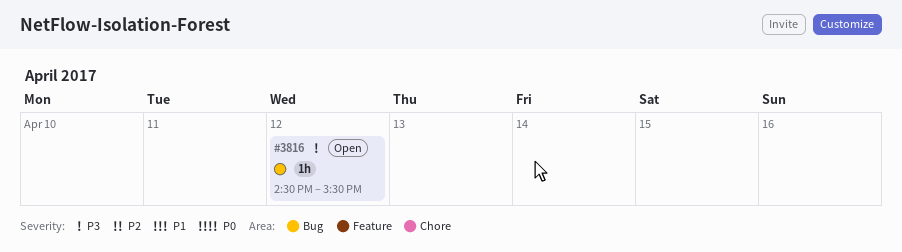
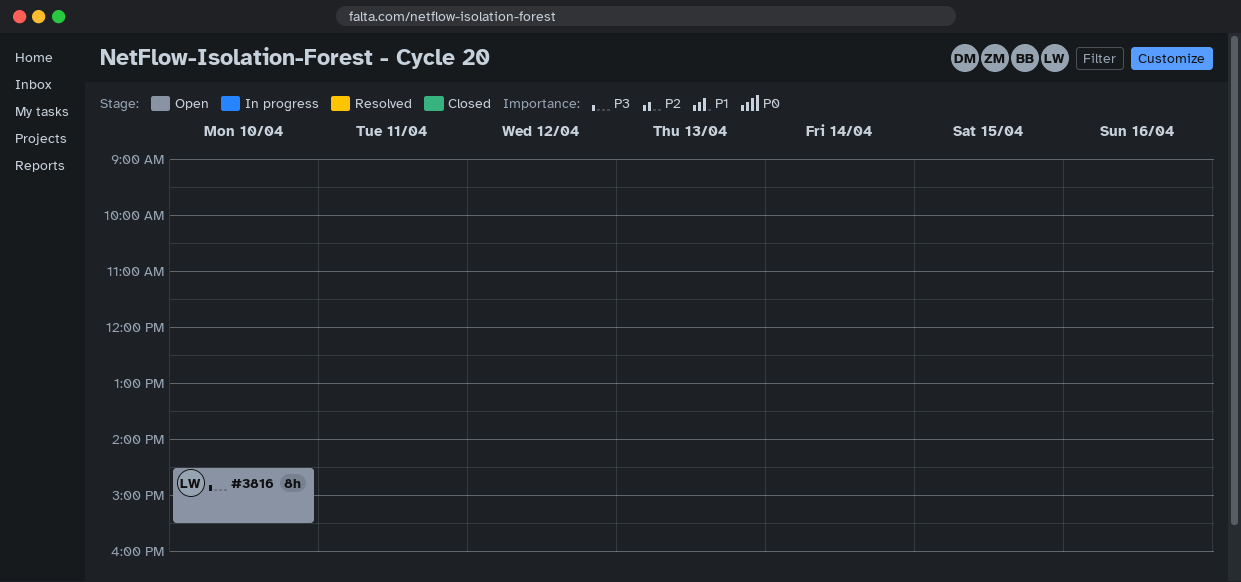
#3816, estimate: 1h -> 8h
#3816, day: Apr 12 -> Apr 10

